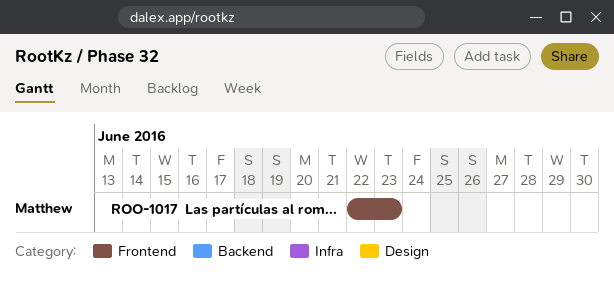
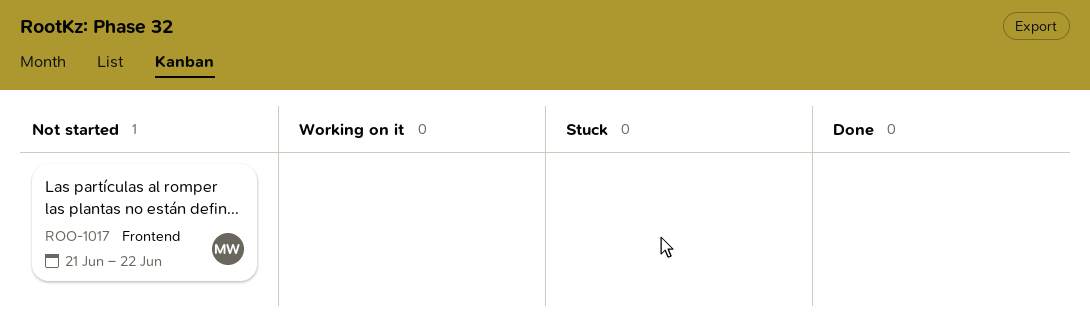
ROO-1017, start: Jun 22 -> Jun 21
ROO-1017, due: Jun 23 -> Jun 22

